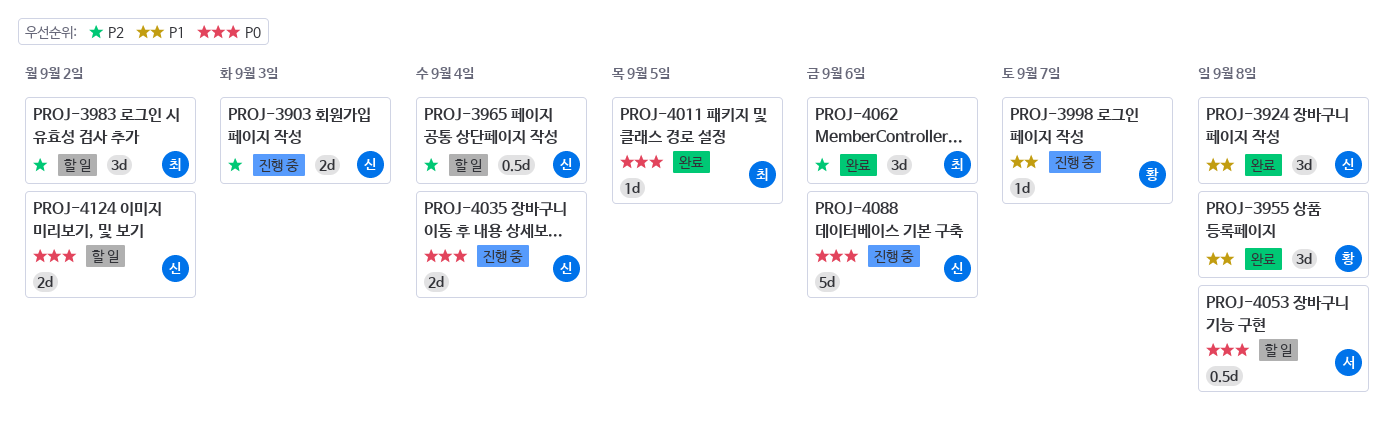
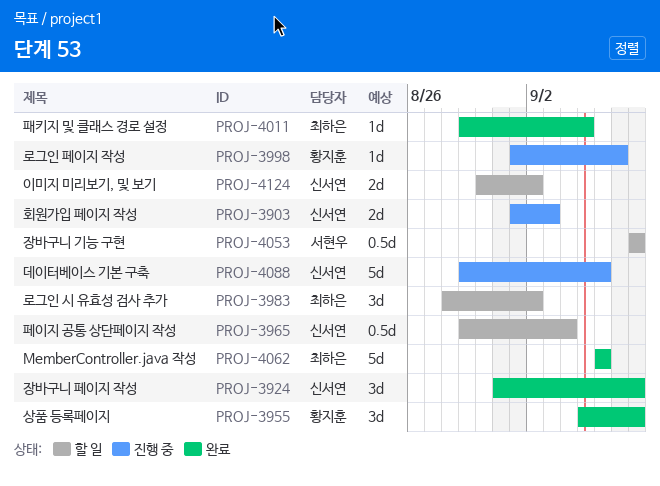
PROJ-4035: present -> none
PROJ-4062, estimate: 3d -> 5d

